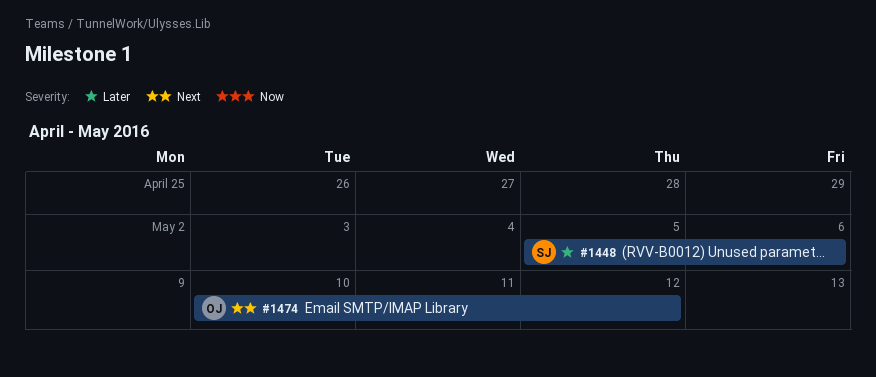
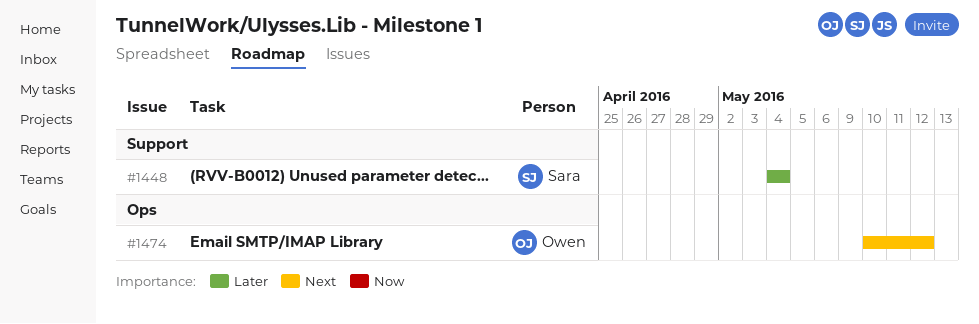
#1448, start: May 5 -> May 4
#1448, due: May 6 -> May 4

